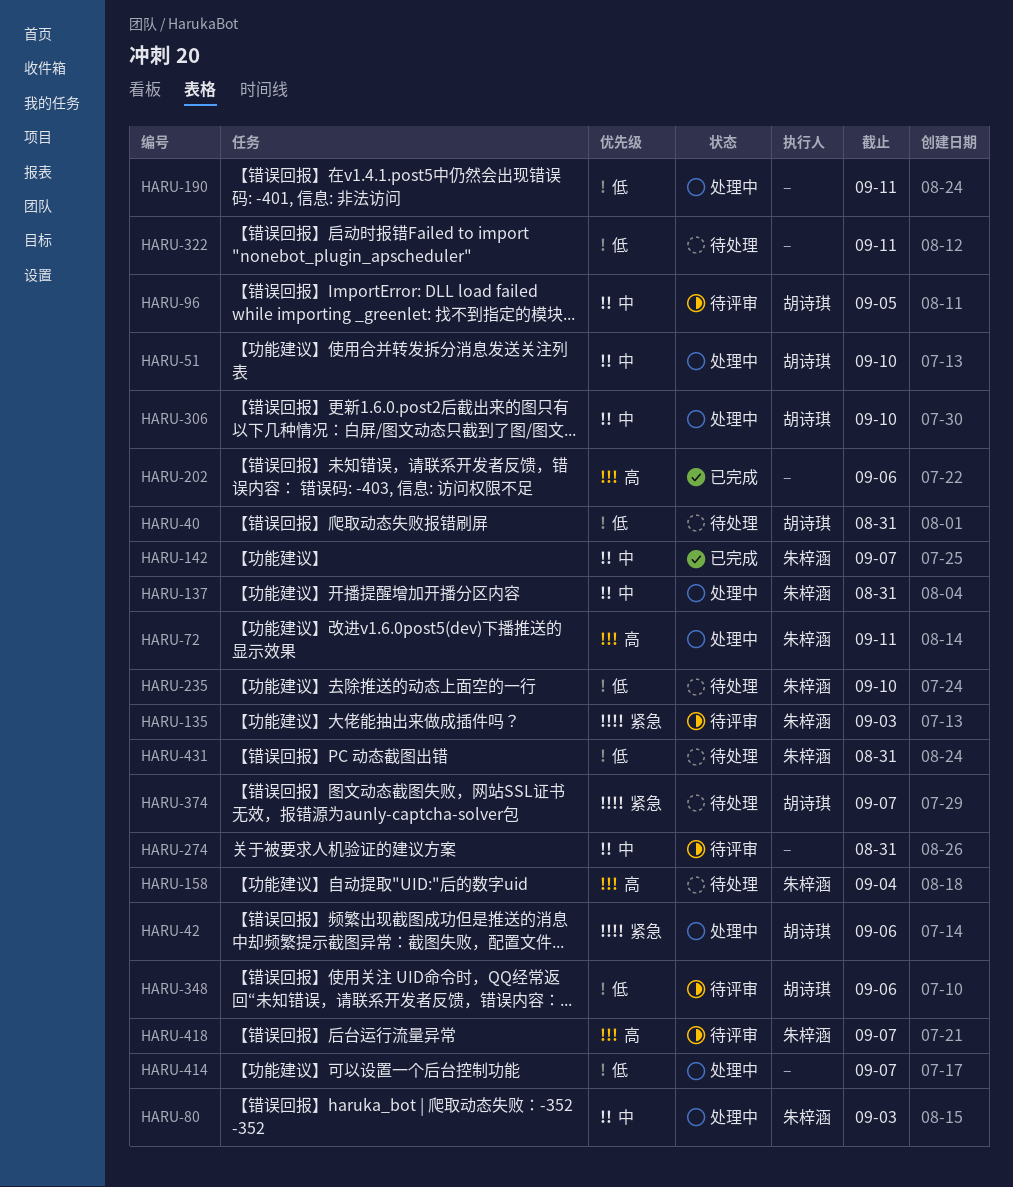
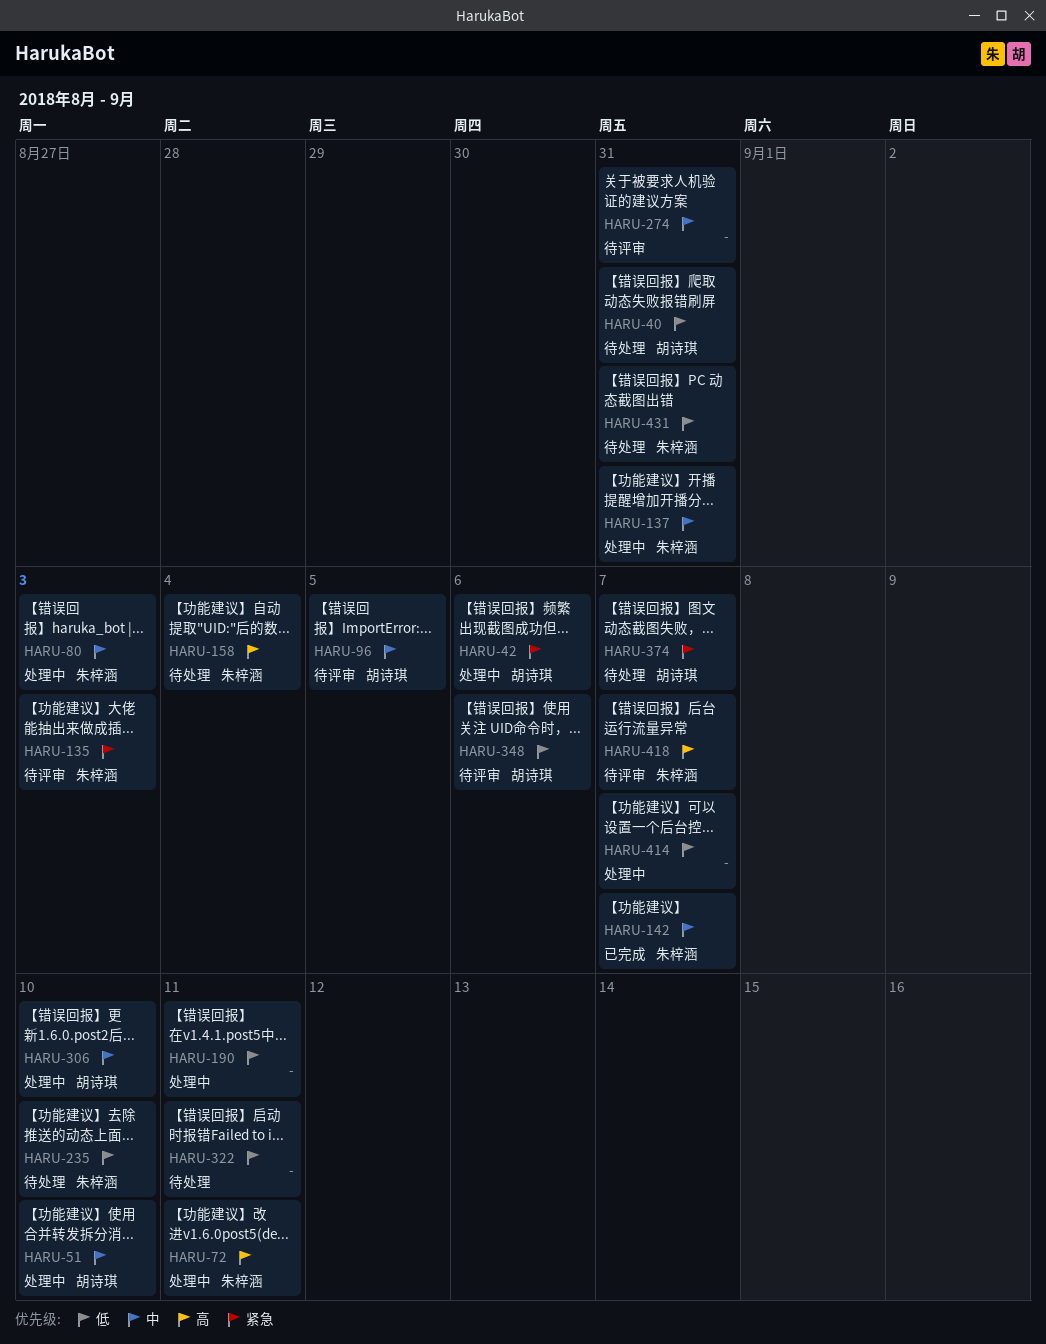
HARU-202: present -> none

